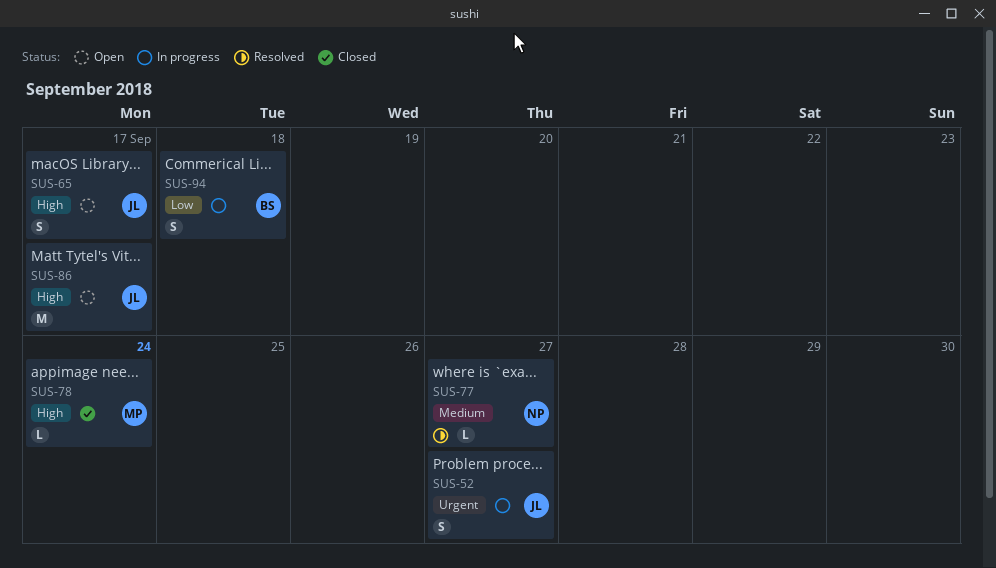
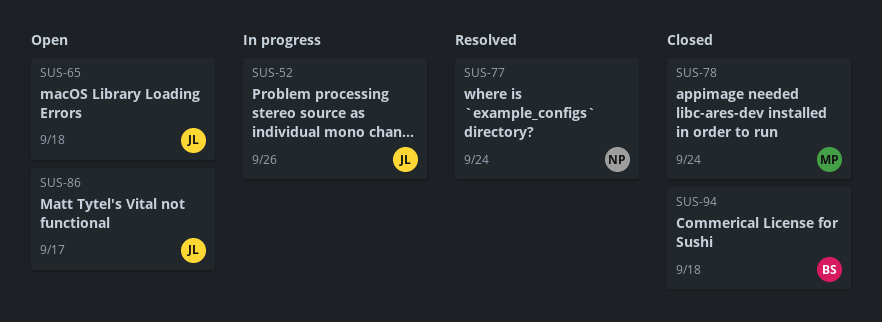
SUS-52, due: Sep 27 -> Sep 26
SUS-65, due: Sep 17 -> Sep 18
SUS-77, due: Sep 27 -> Sep 24
SUS-94, status: In progress -> Closed

